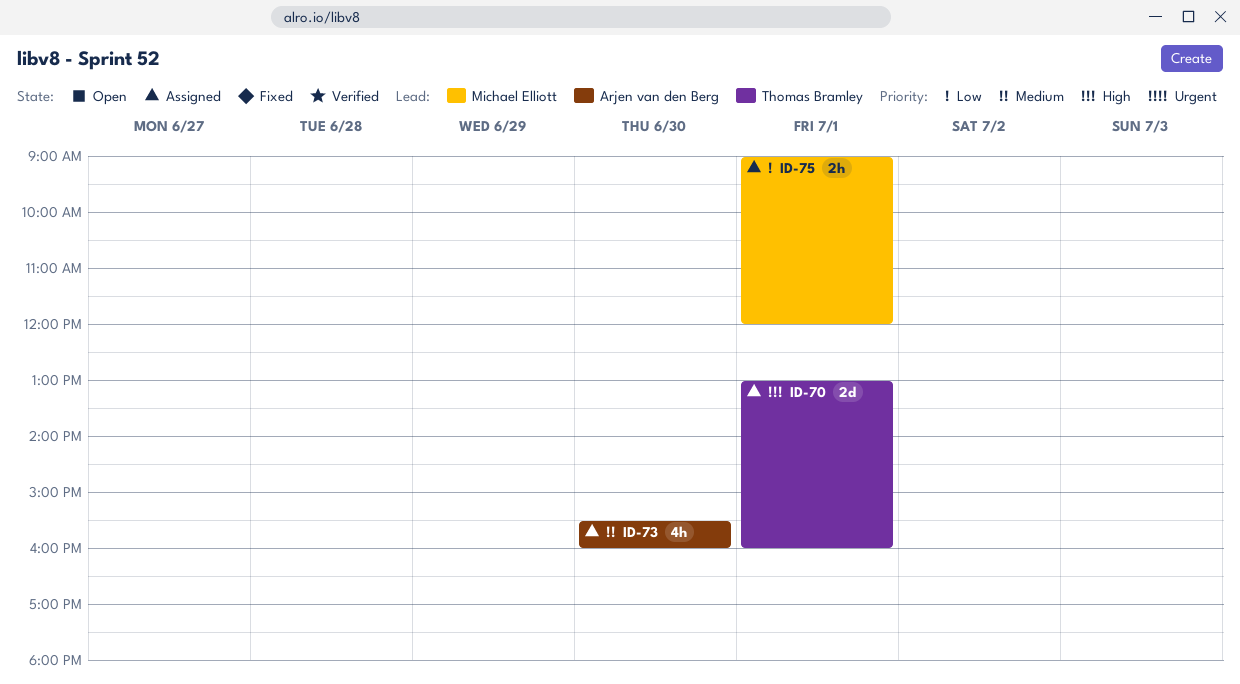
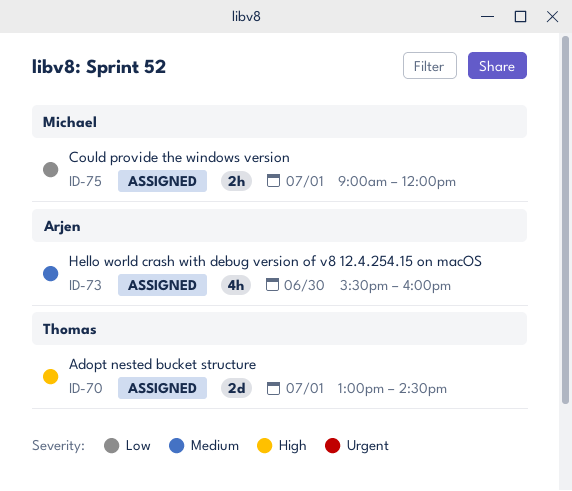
ID-70, ends: 16:00 -> 14:30

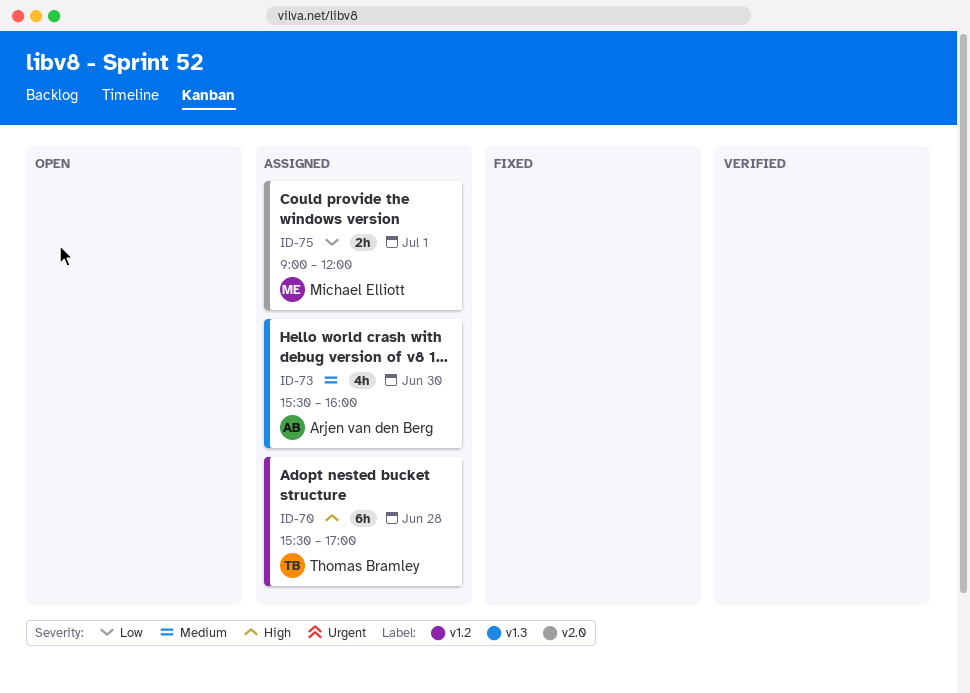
ID-70, estimate: 2d -> 6h
ID-70, day: Jul 1 -> Jun 28
ID-70, begins: 13:00 -> 15:30
ID-70, ends: 14:30 -> 17:00

